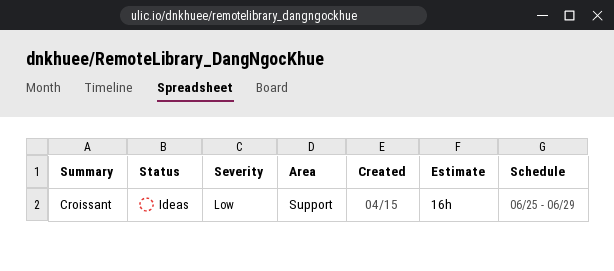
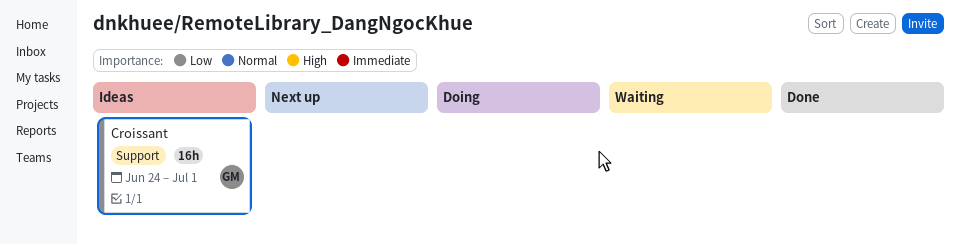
Croissant, start: Jun 25 -> Jun 24
Croissant, due: Jun 29 -> Jul 1

